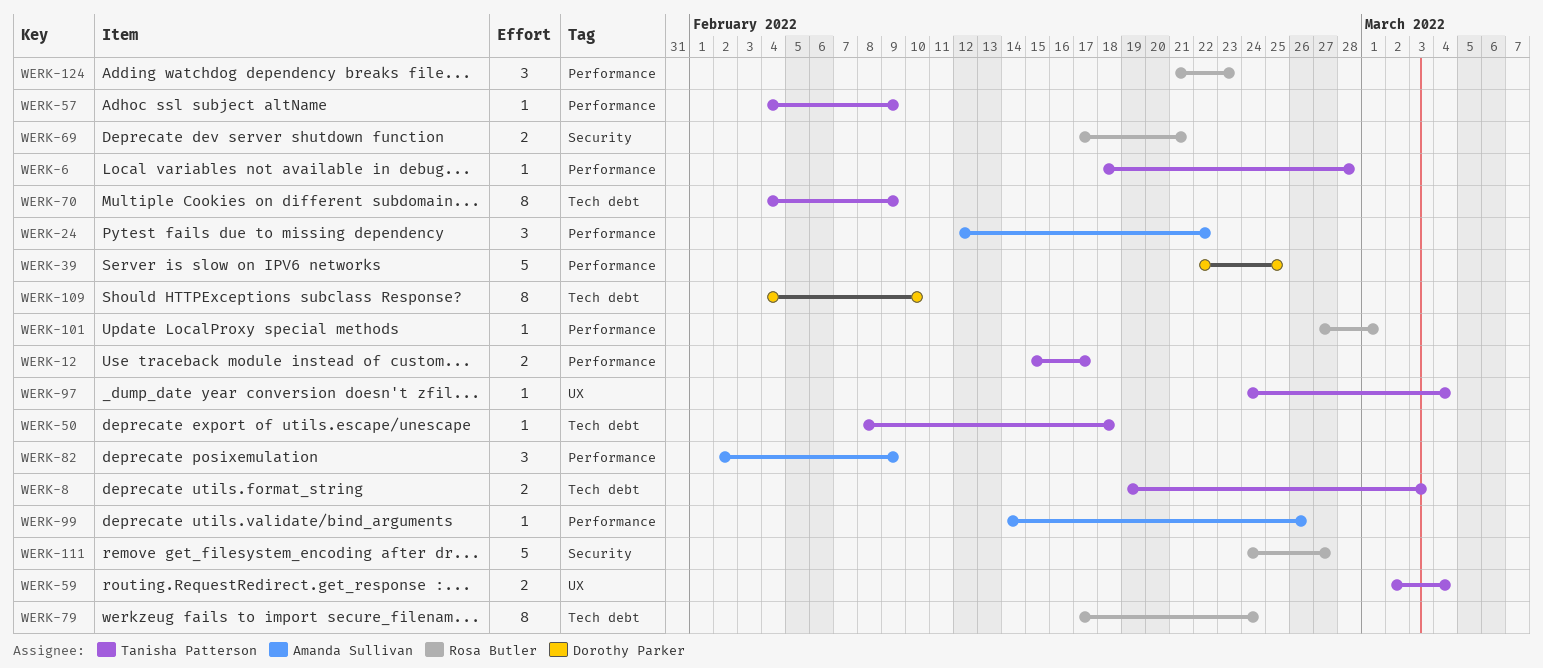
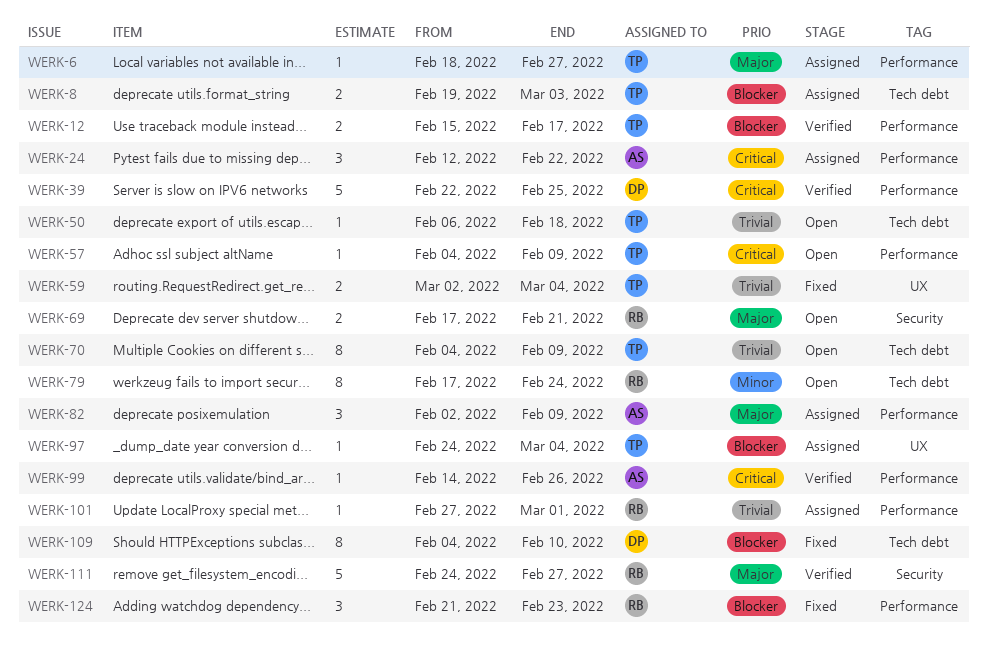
WERK-6, due: Feb 28 -> Feb 27
WERK-50, start: Feb 8 -> Feb 6

